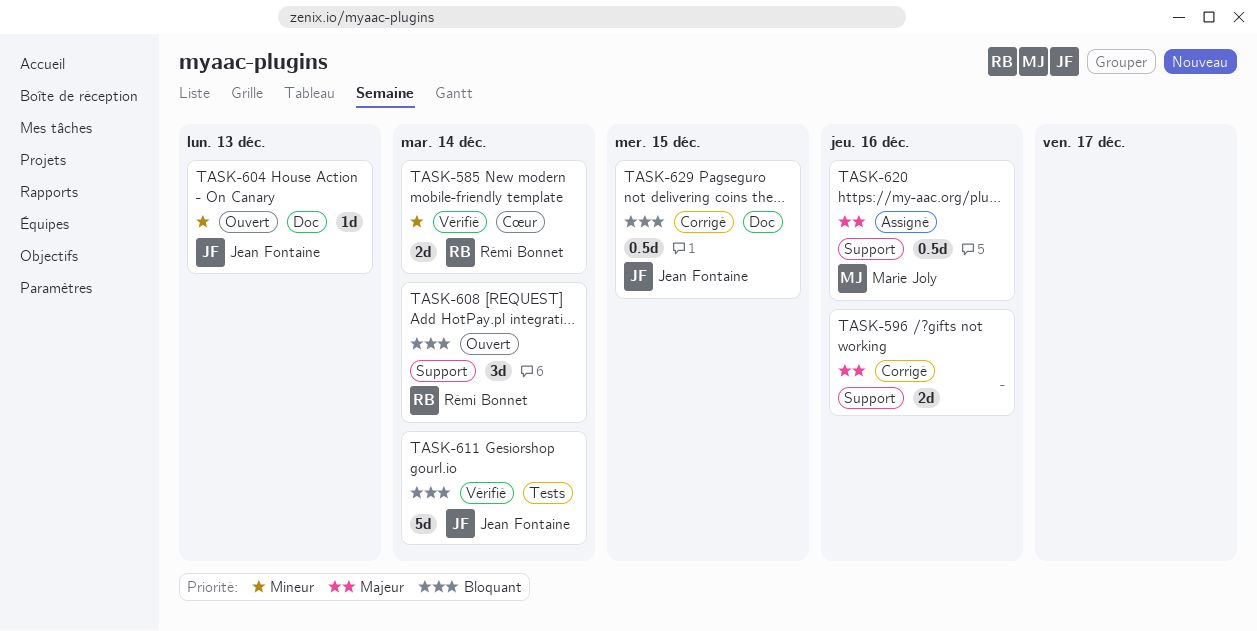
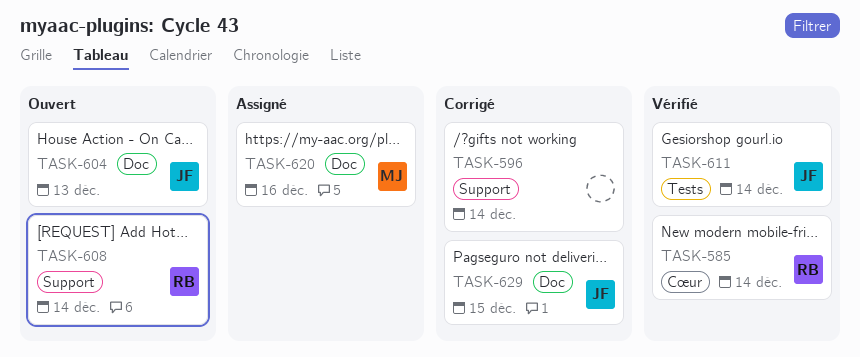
TASK-596, due: Dec 16 -> Dec 14
TASK-620, label: Support -> Doc

